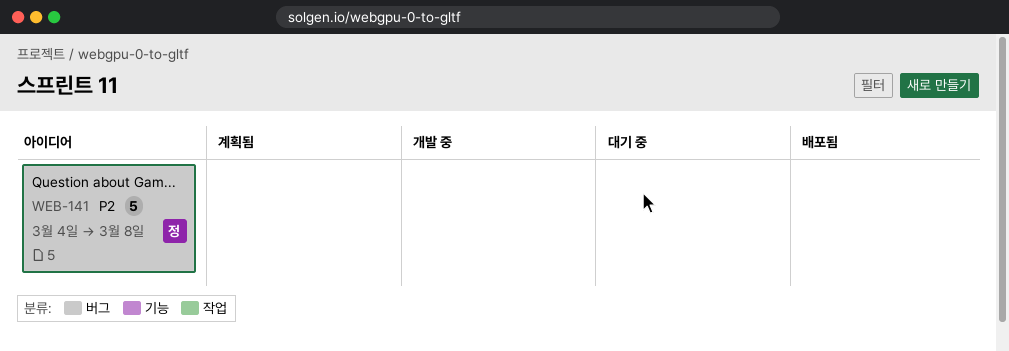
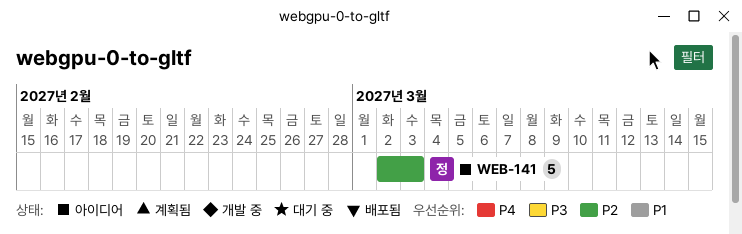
WEB-141, start: Mar 4 -> Mar 2
WEB-141, due: Mar 8 -> Mar 3

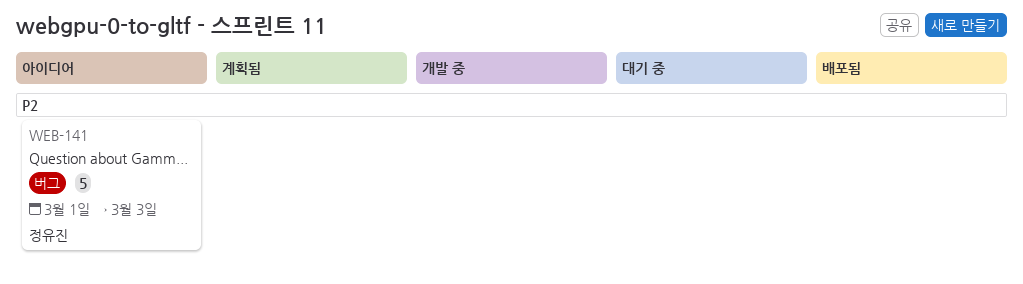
WEB-141, start: Mar 2 -> Mar 1

